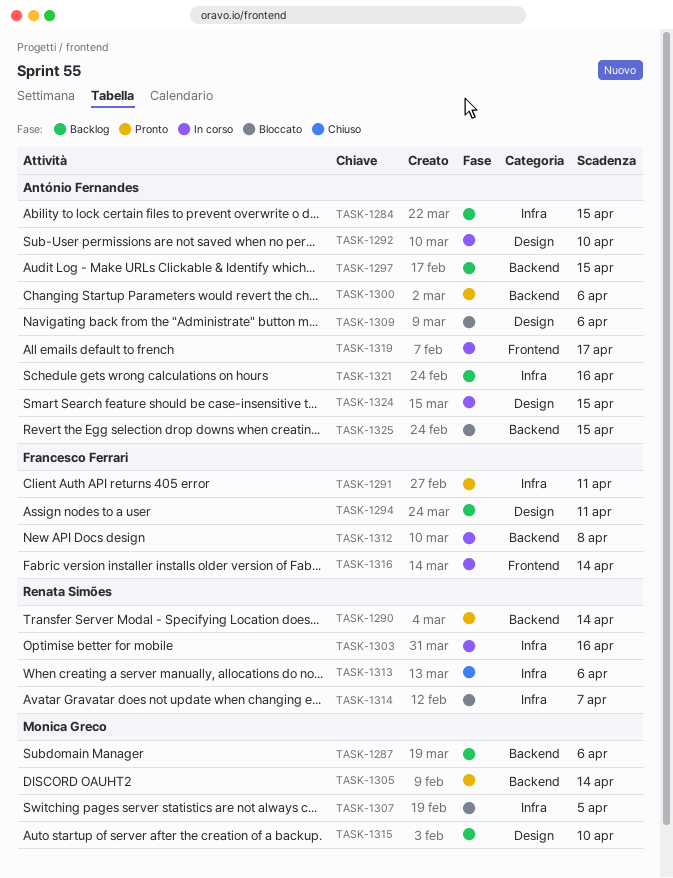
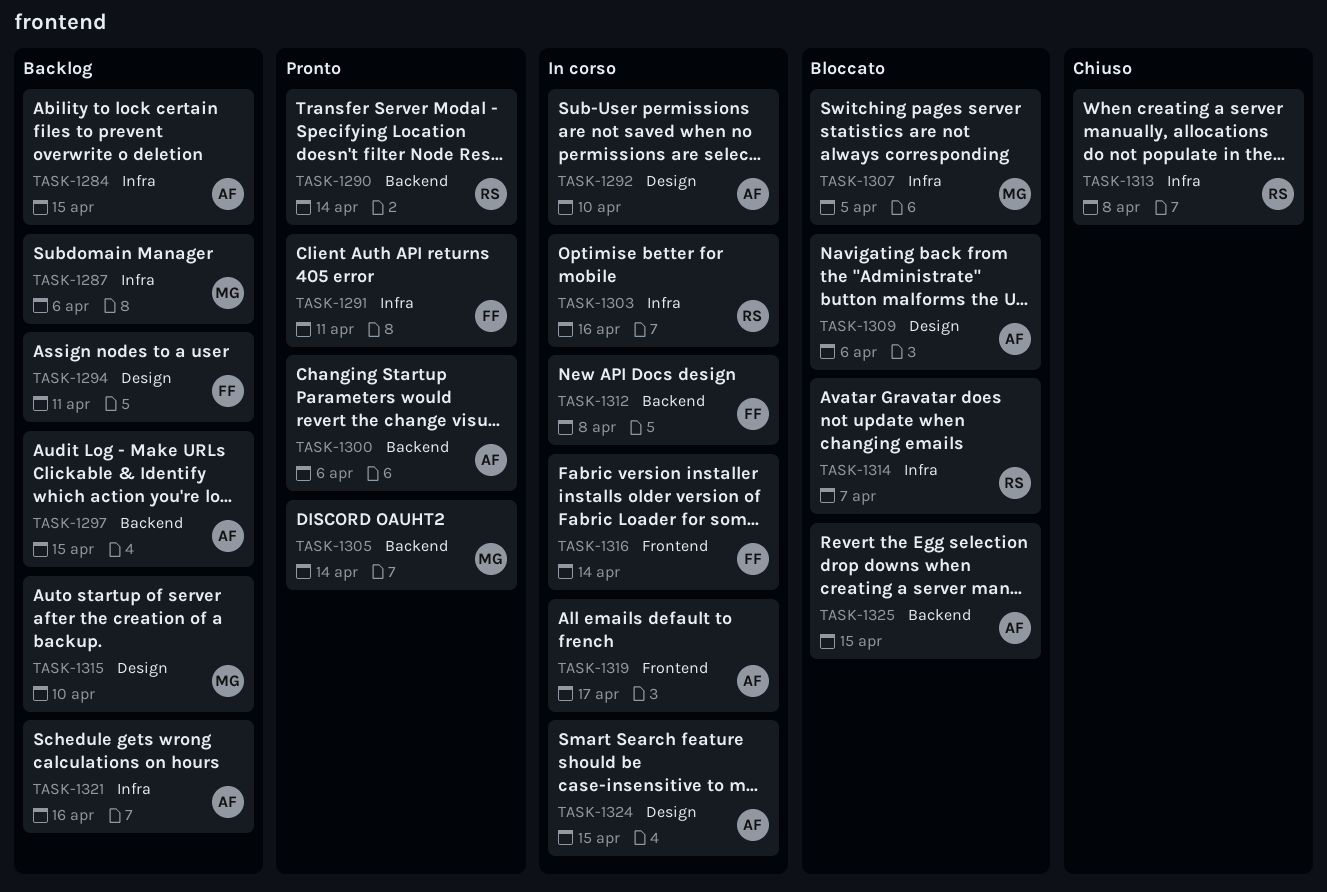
TASK-1287, label: Backend -> Infra
TASK-1313, due: Apr 6 -> Apr 8

